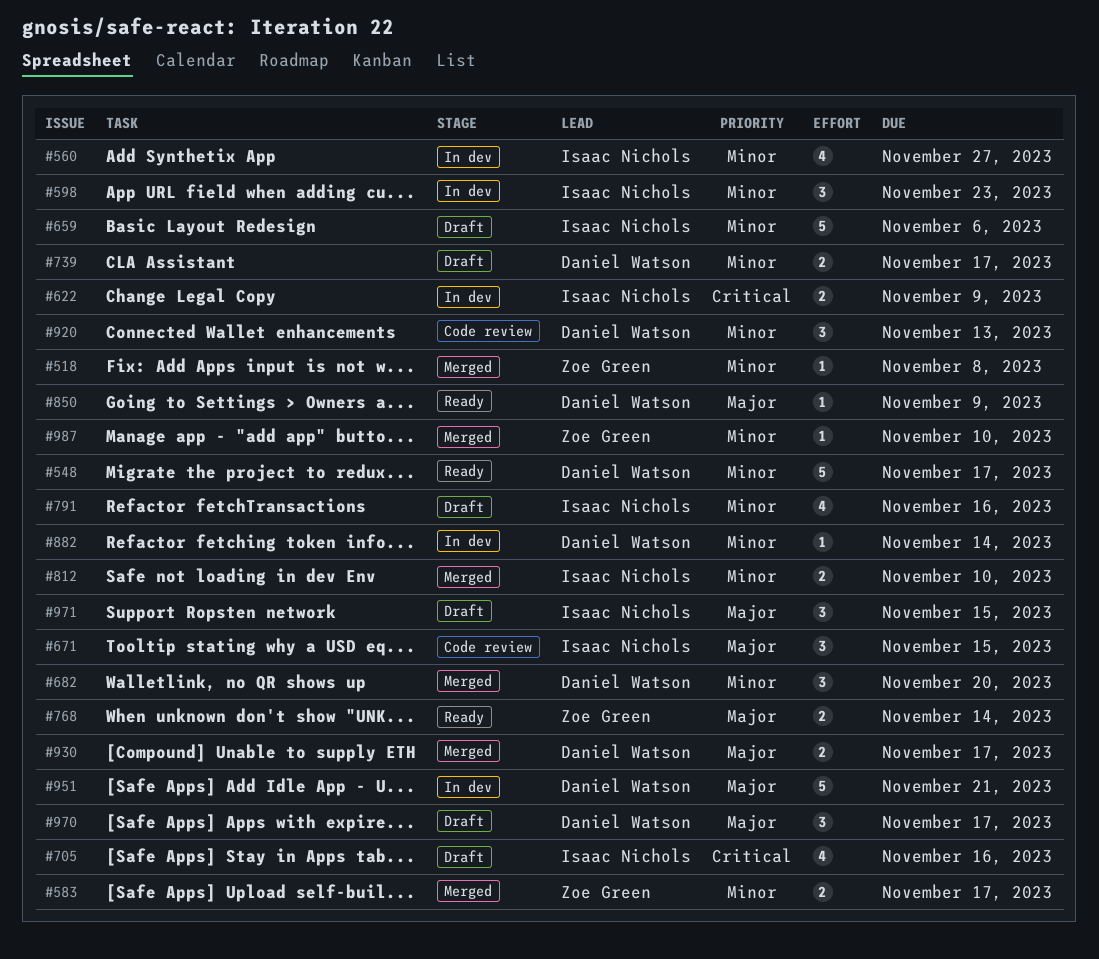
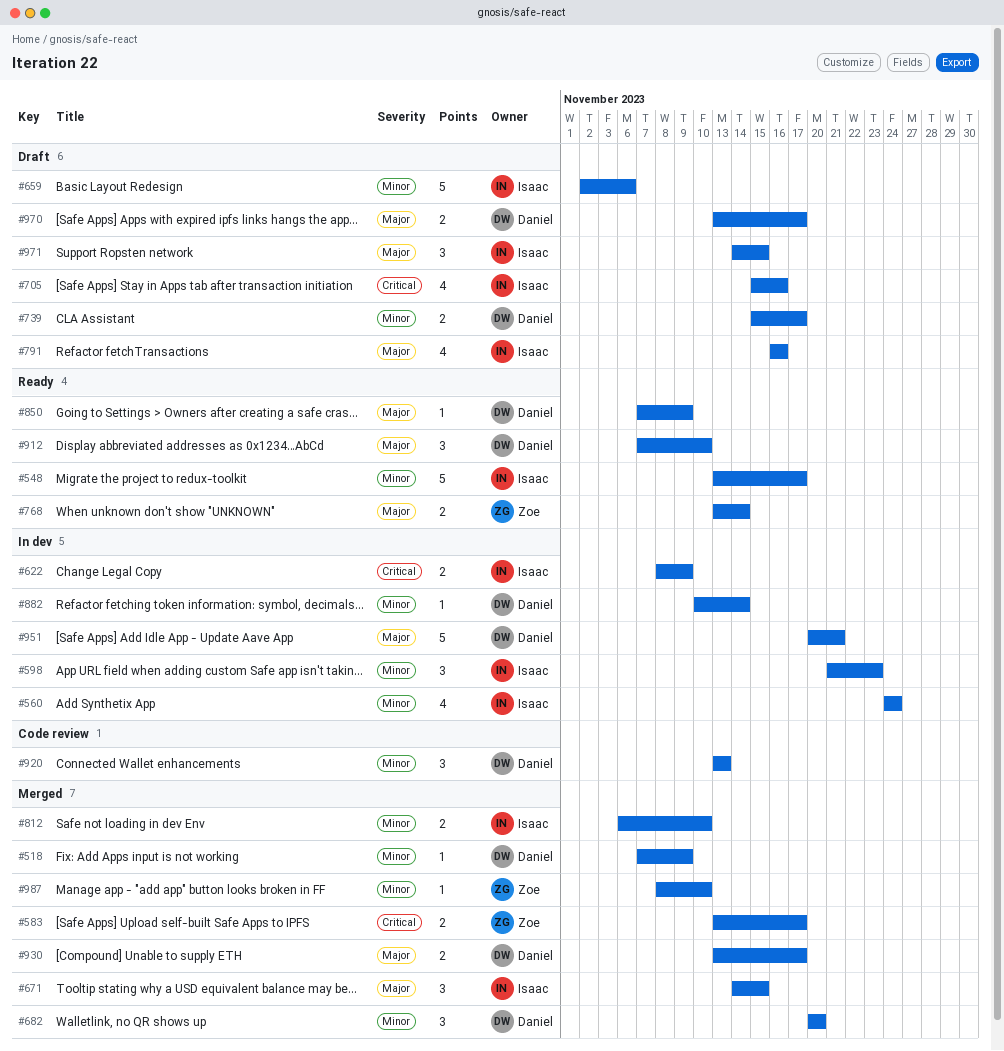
#518, owner: Zoe Green -> Daniel Watson
#518, due: Nov 8 -> Nov 9
#548, owner: Daniel Watson -> Isaac Nichols
#560, due: Nov 27 -> Nov 24
#583, priority: Minor -> Critical
#671, status: Code review -> Merged
#791, priority: Minor -> Major
#912: none -> present
#970, estimate: 3 -> 2

